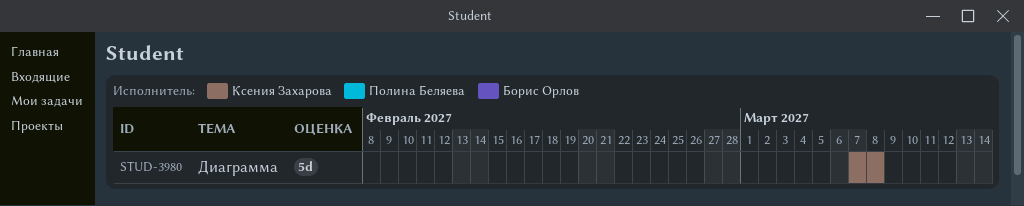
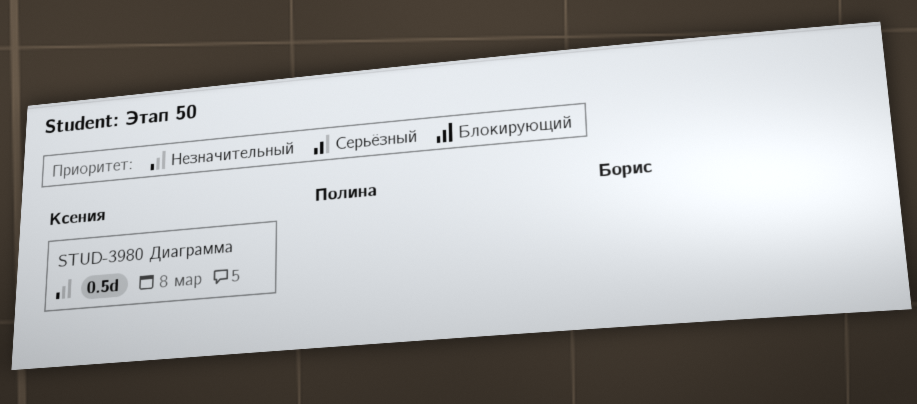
STUD-3980, estimate: 5d -> 0.5d

